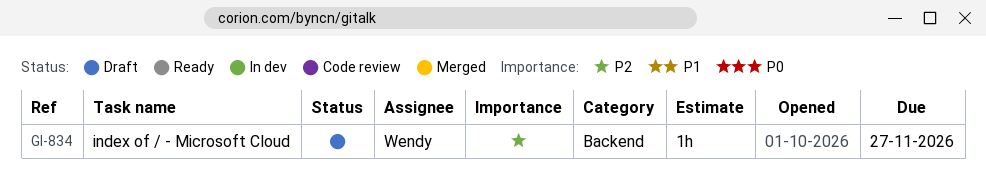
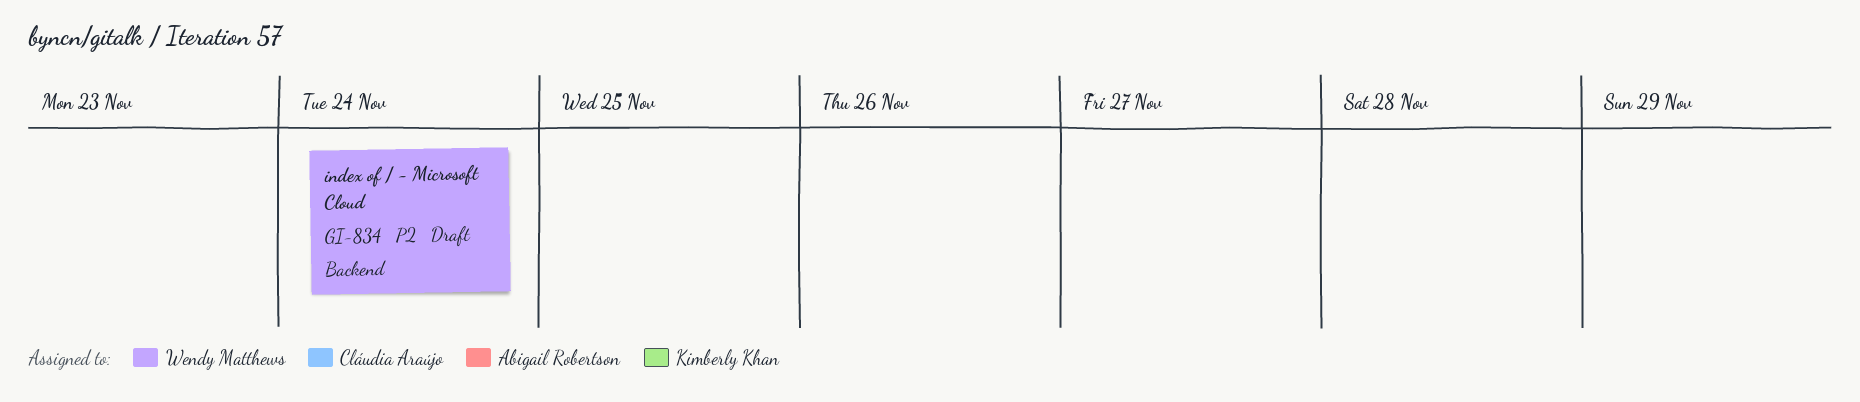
GI-834, due: Nov 27 -> Nov 24

